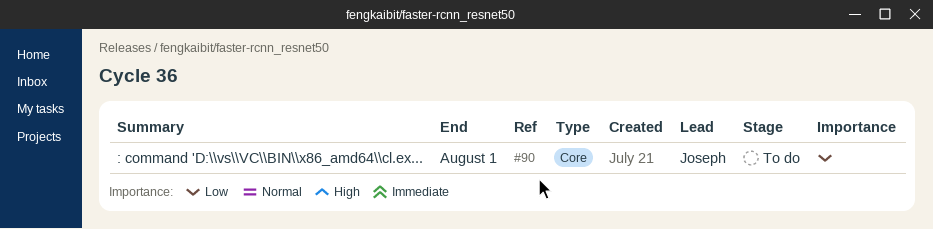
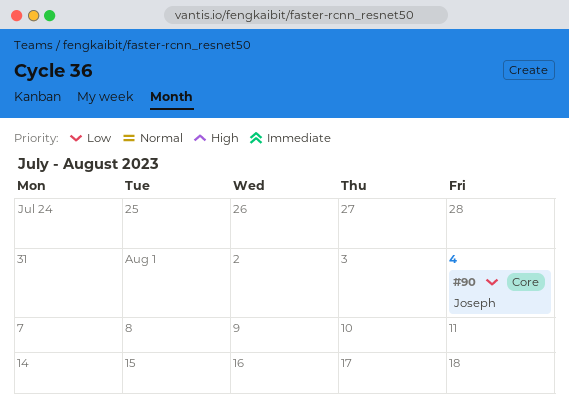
#90, due: Aug 1 -> Aug 4

